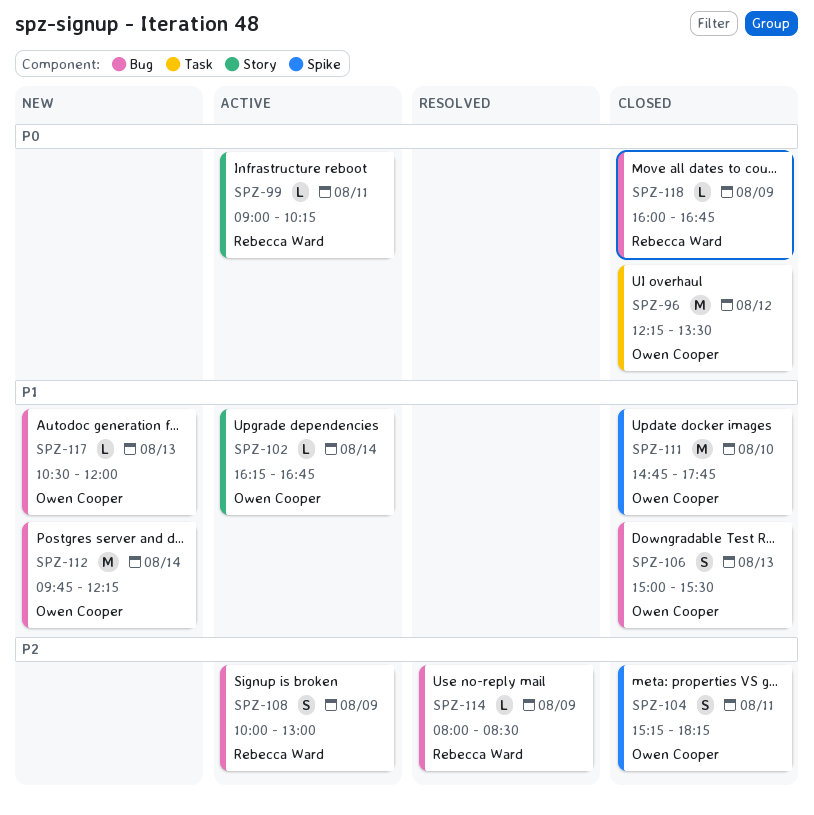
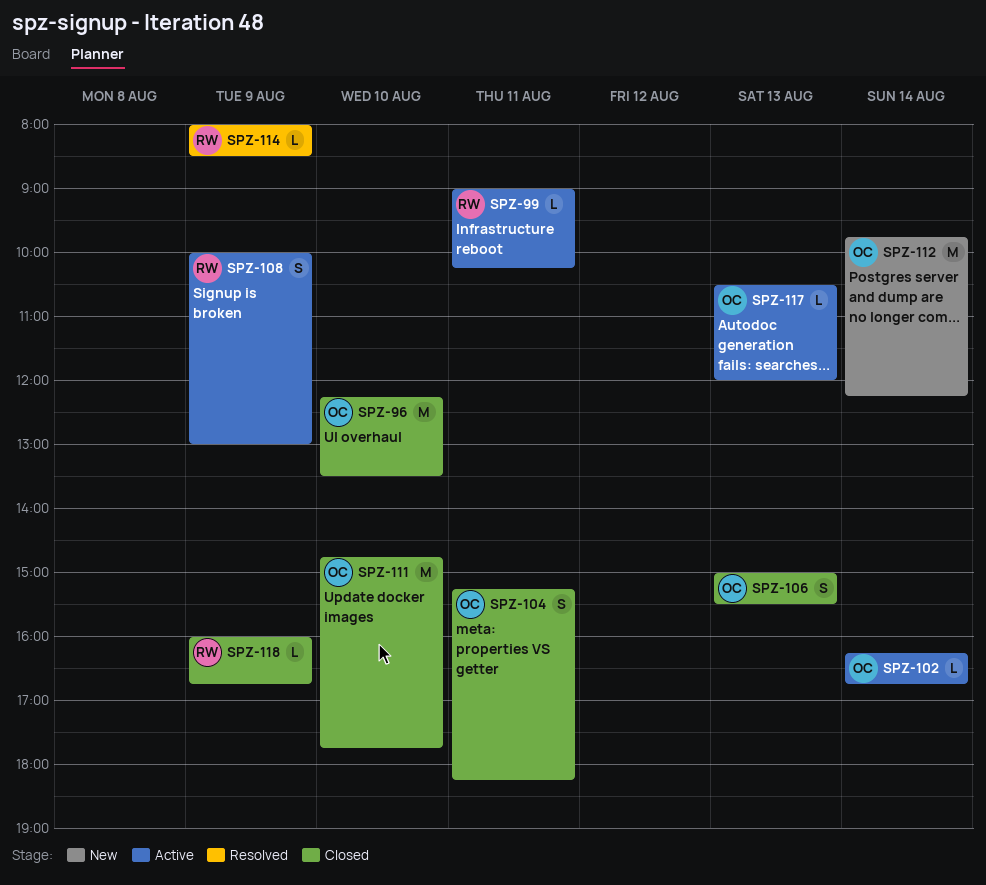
SPZ-96, day: Aug 12 -> Aug 10
SPZ-117, status: New -> Active

